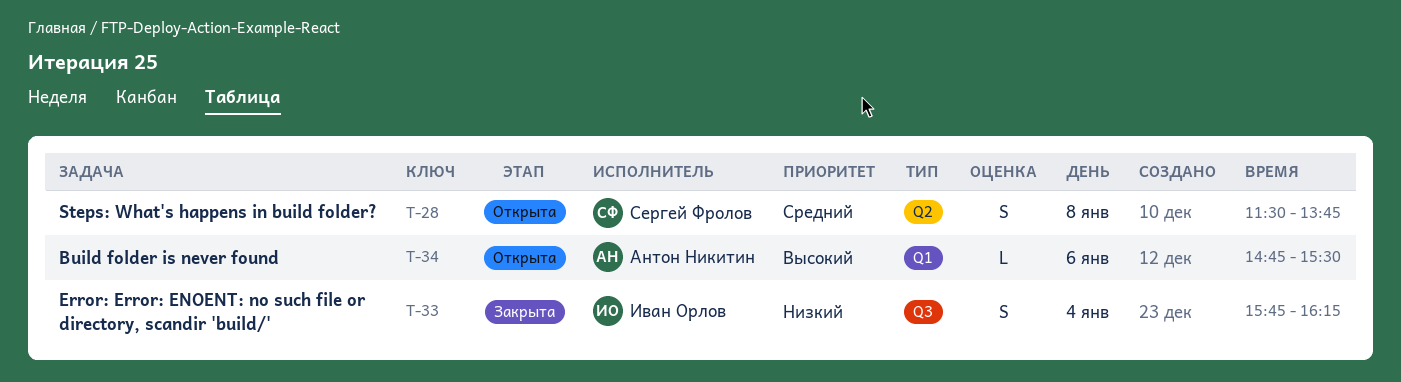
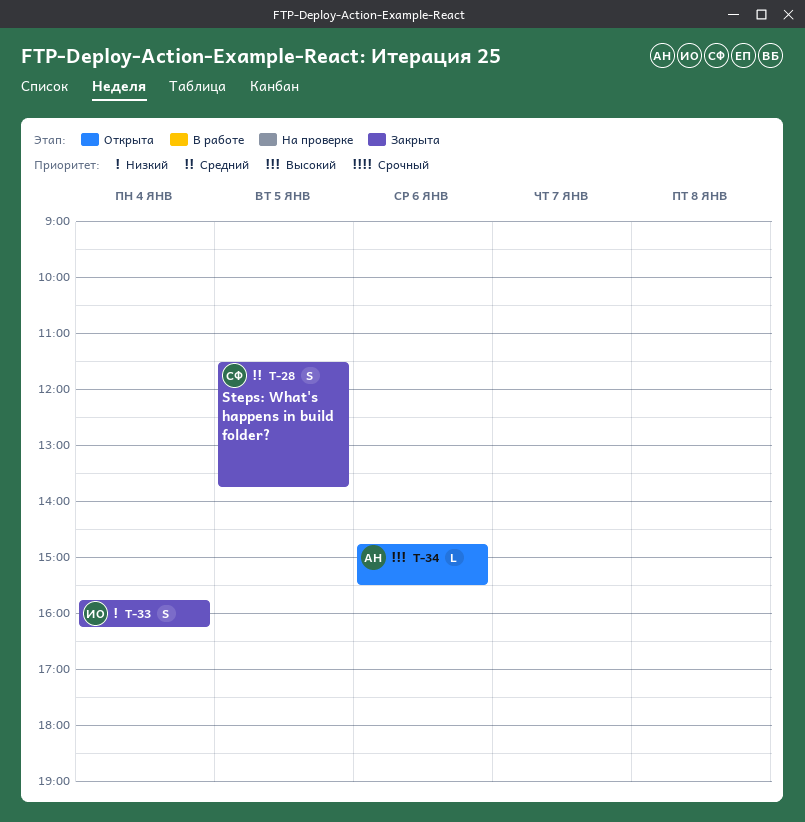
T-28, status: Открыта -> Закрыта
T-28, day: Jan 8 -> Jan 5

